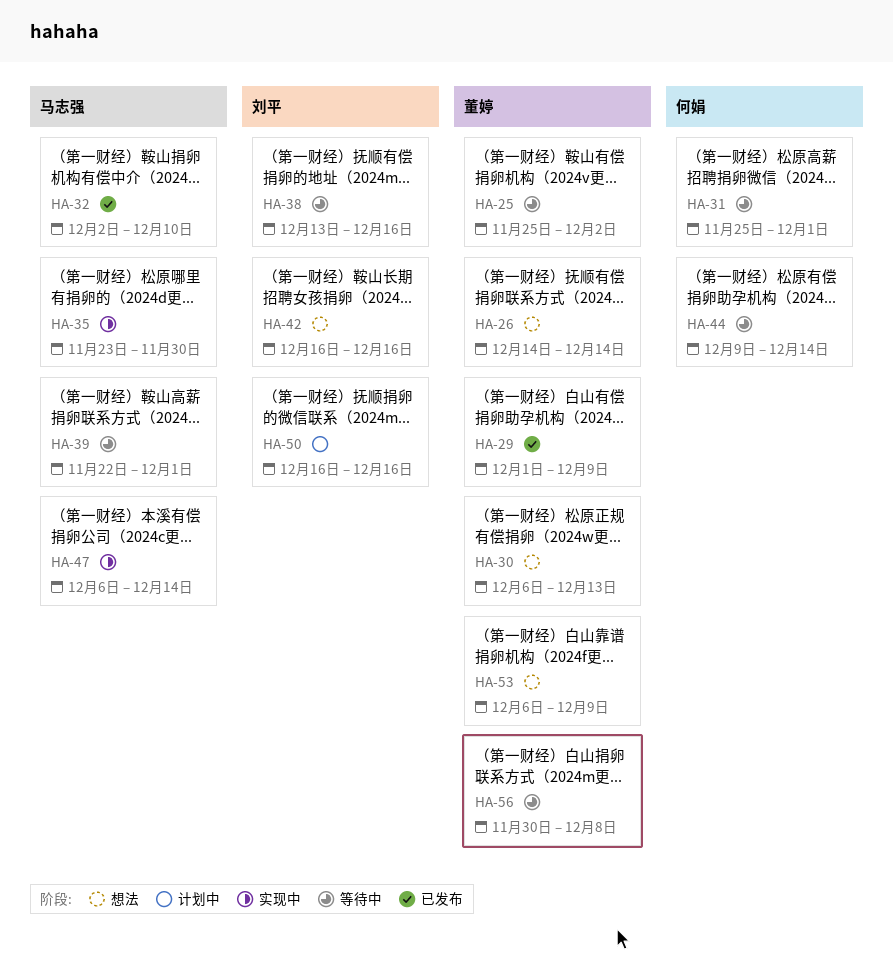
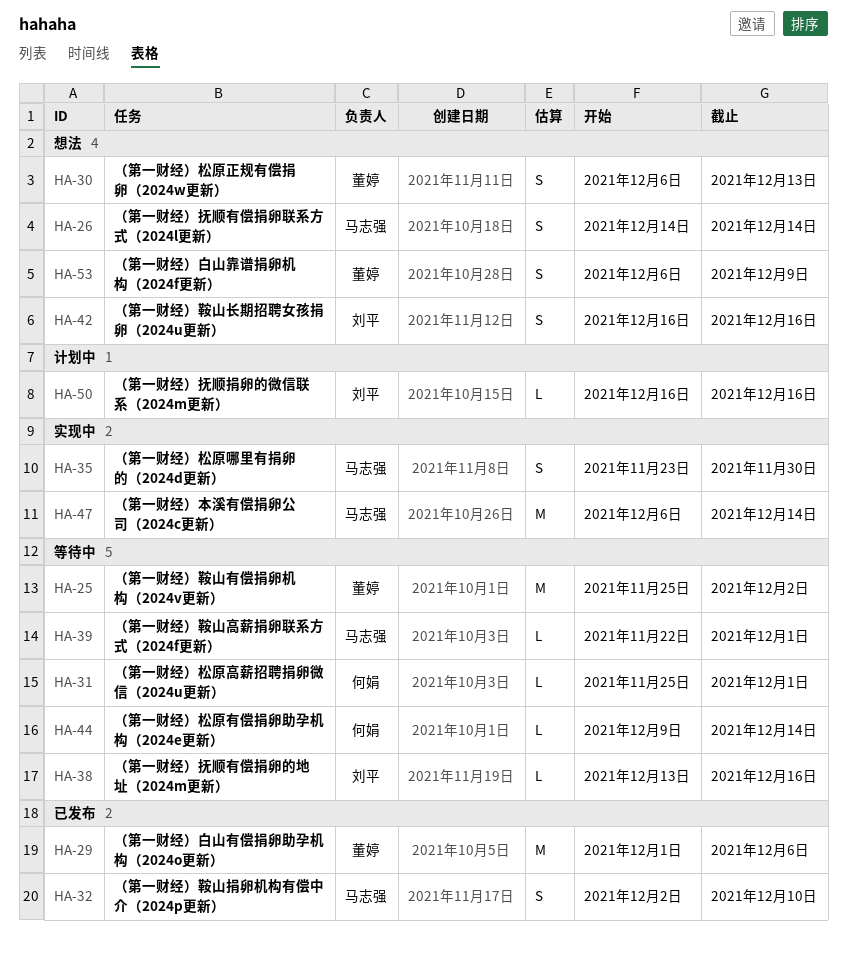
HA-26, owner: 董婷 -> 马志强
HA-29, due: Dec 9 -> Dec 6
HA-56: present -> none

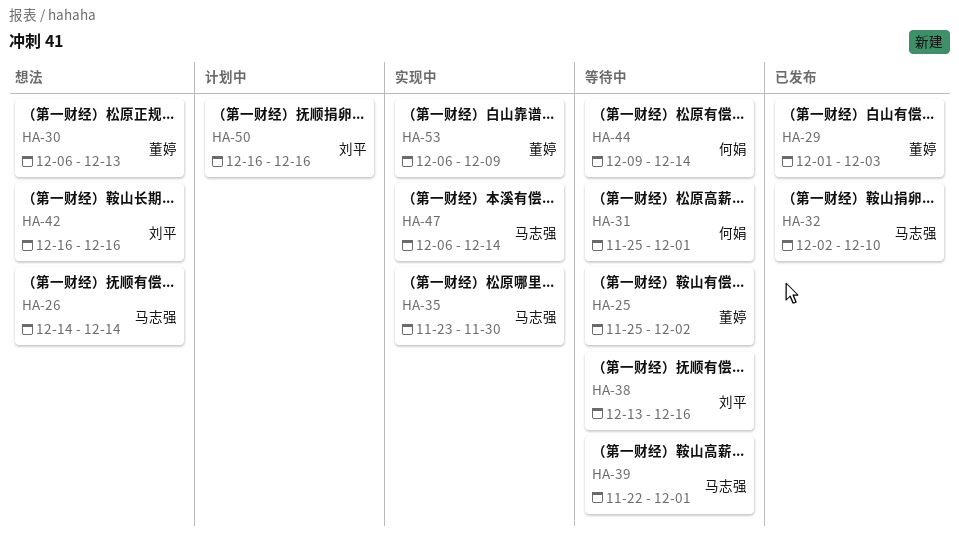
HA-29, due: Dec 6 -> Dec 3
HA-53, status: 想法 -> 实现中

